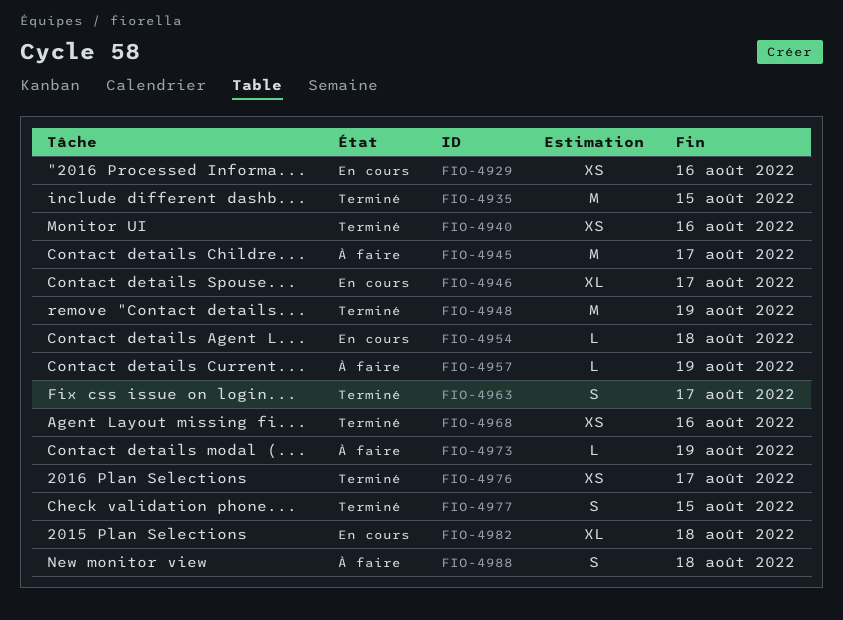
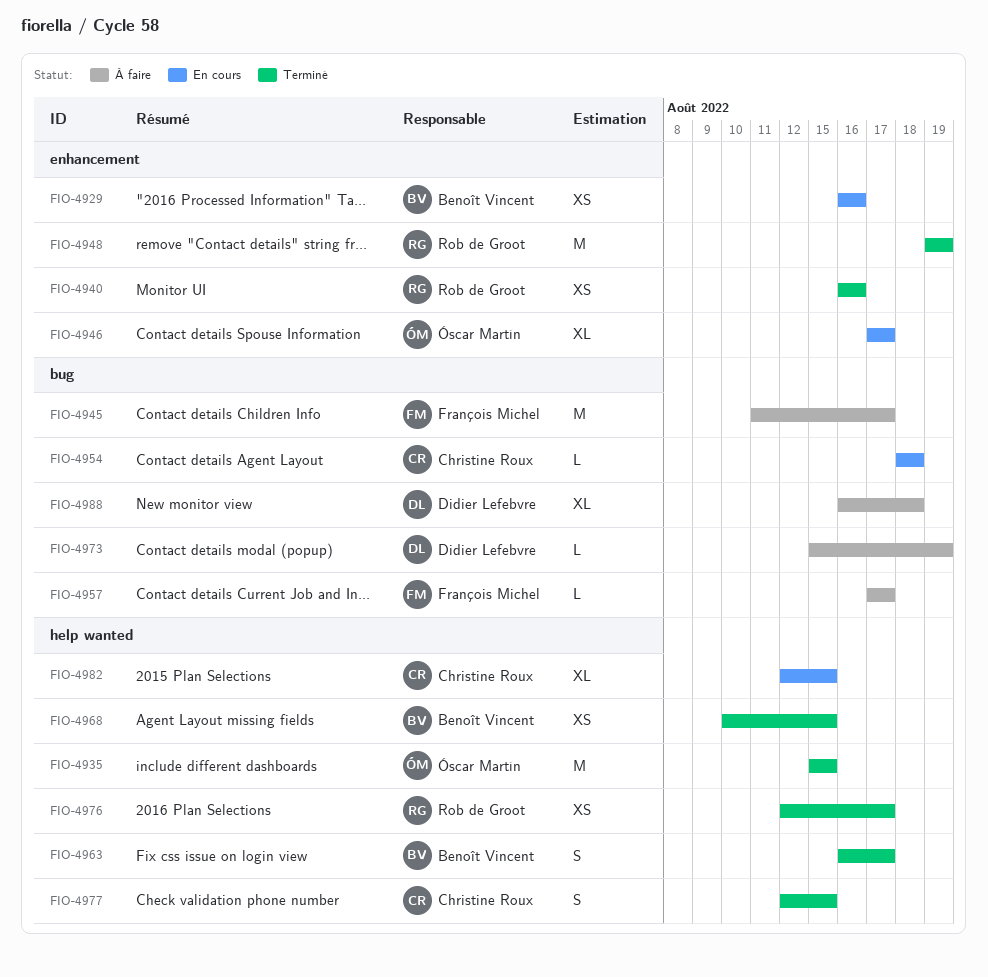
FIO-4957, due: Aug 19 -> Aug 17
FIO-4968, due: Aug 16 -> Aug 15
FIO-4982, due: Aug 18 -> Aug 15
FIO-4988, estimate: S -> XL

